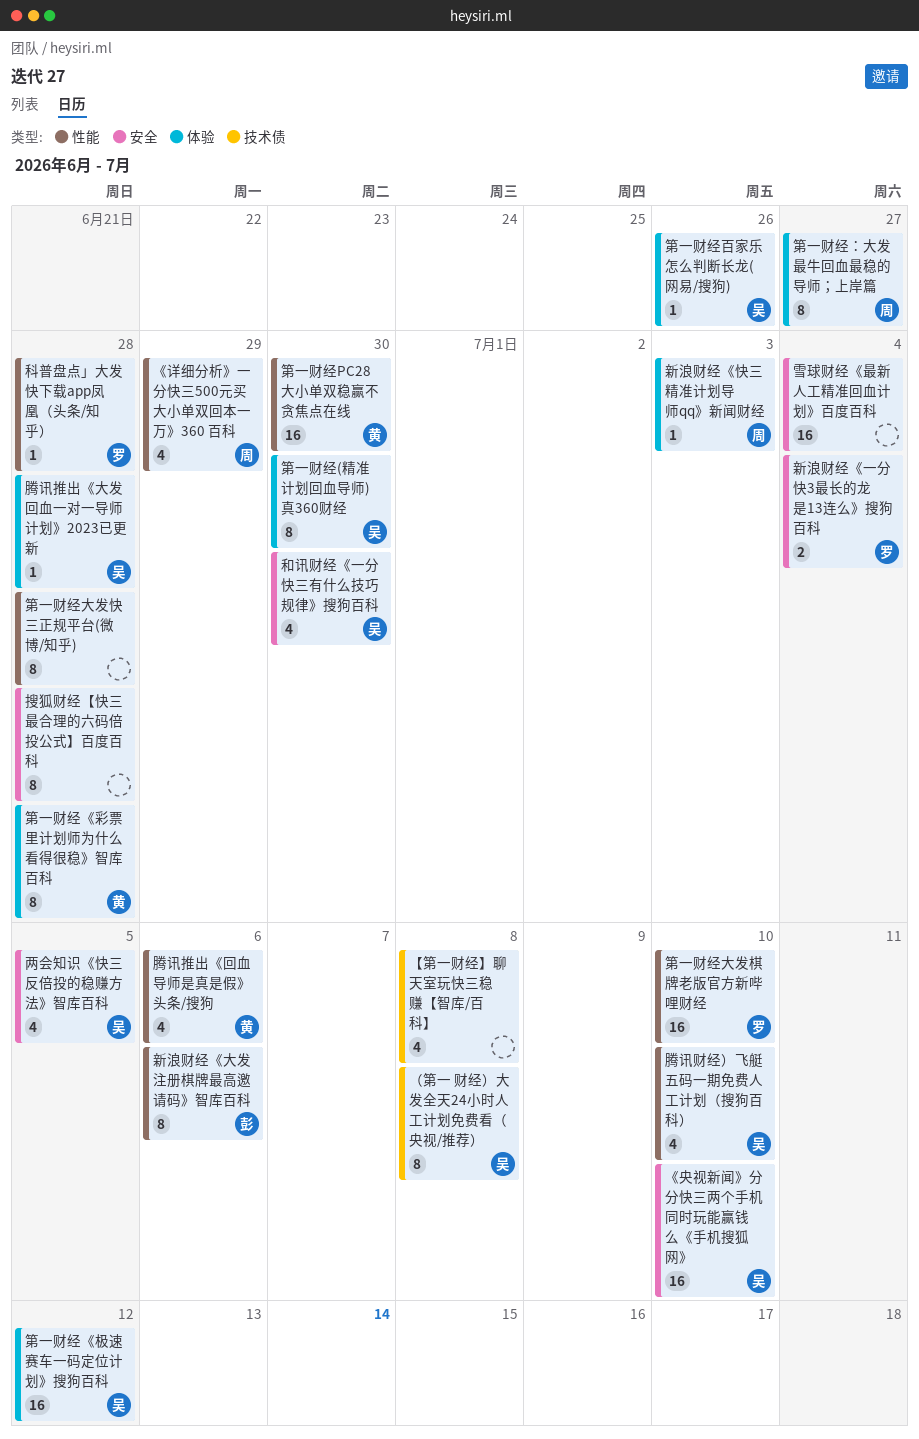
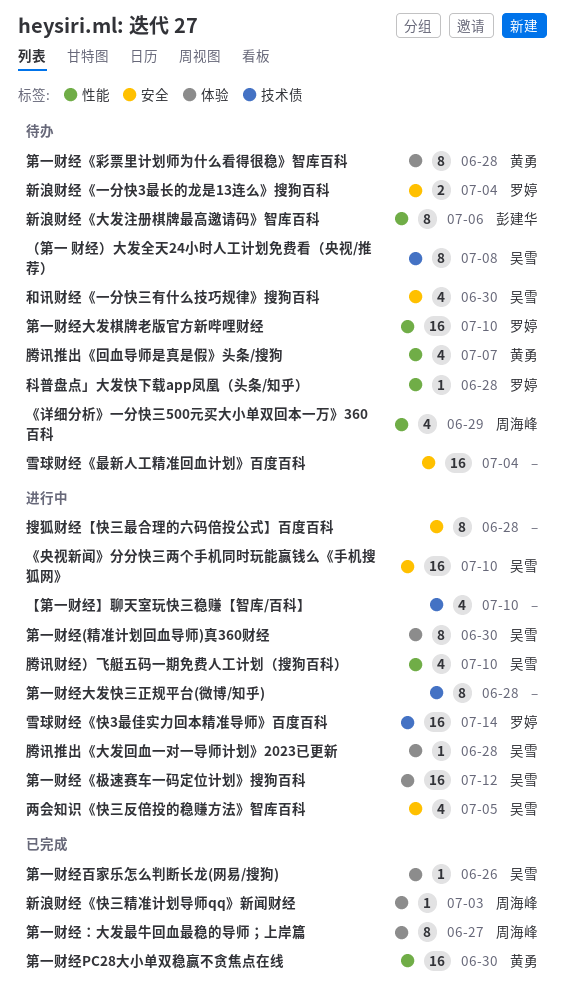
【第一财经】聊天室玩快三稳赚【智库/百科】, due: Jul 8 -> Jul 10
第一财经大发快三正规平台(微博/知乎), label: 性能 -> 技术债
腾讯推出《回血导师是真是假》头条/搜狗, due: Jul 6 -> Jul 7
雪球财经《快3最佳实力回本精准导师》百度百科: none -> present

